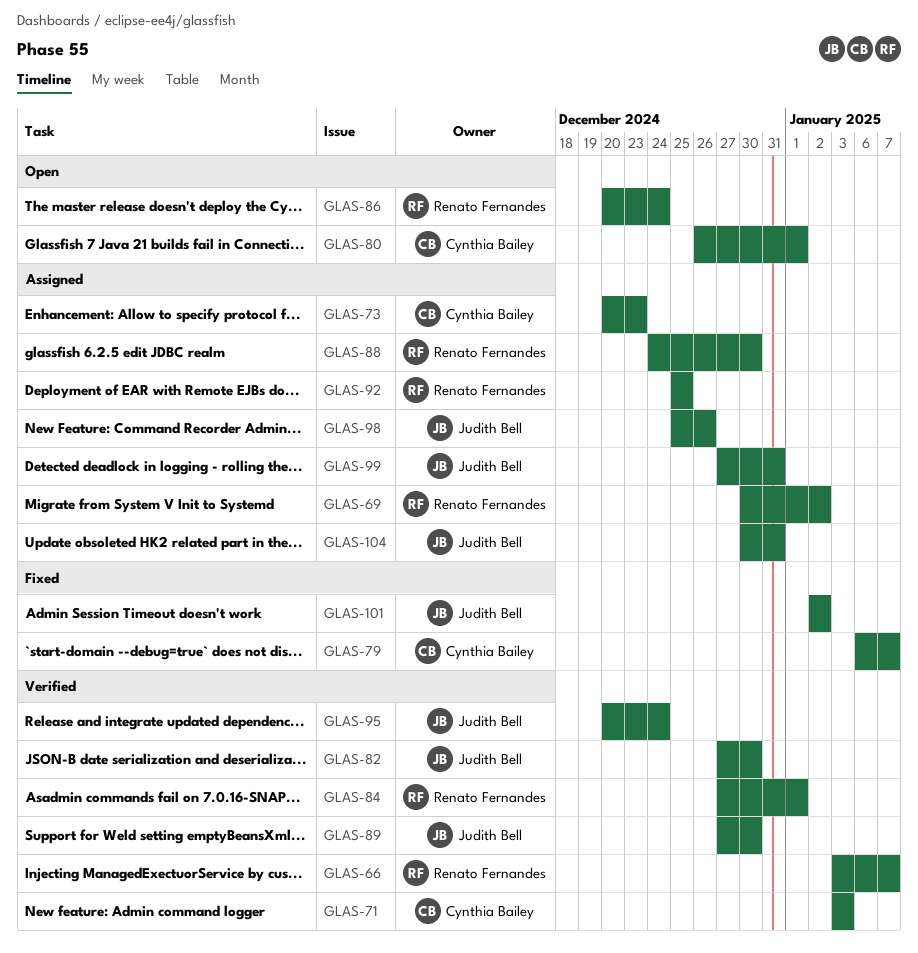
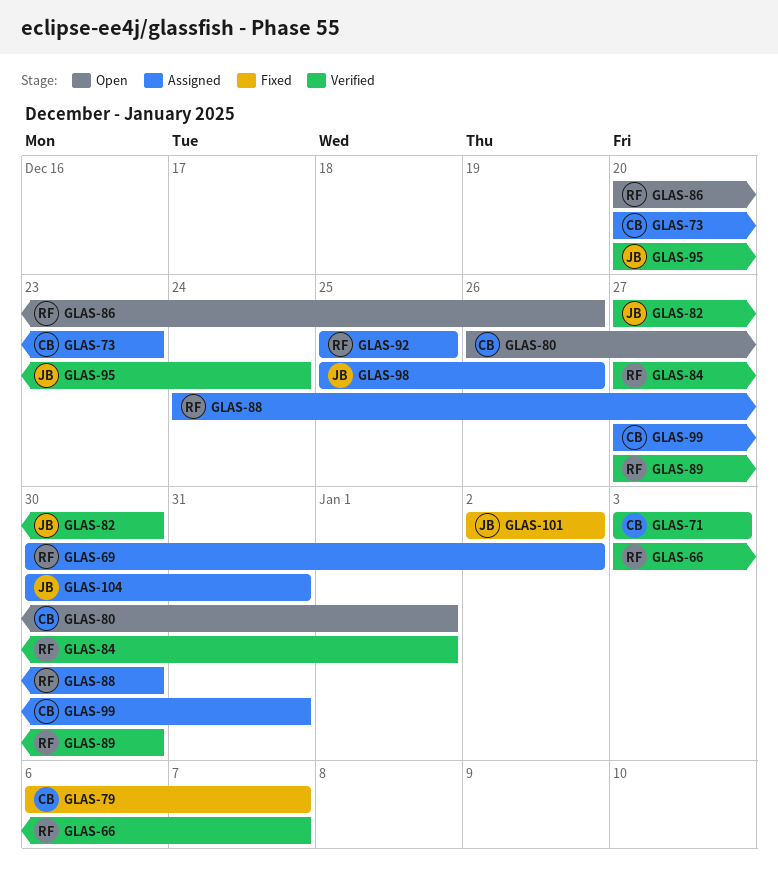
GLAS-86, due: Dec 24 -> Dec 26
GLAS-89, owner: Judith Bell -> Renato Fernandes
GLAS-99, owner: Judith Bell -> Cynthia Bailey

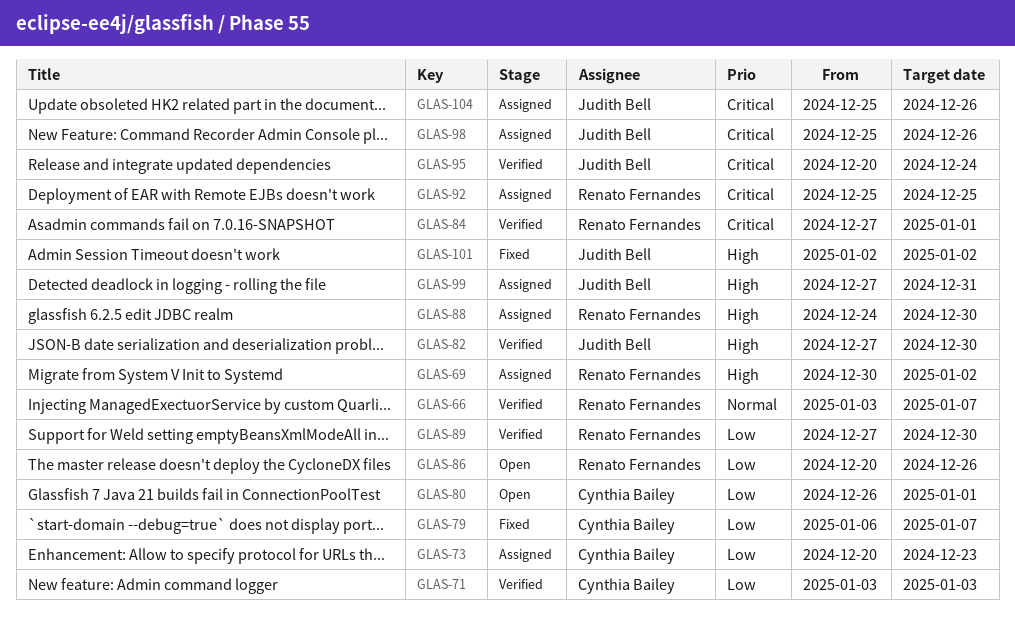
GLAS-99, owner: Cynthia Bailey -> Judith Bell
GLAS-104, start: Dec 30 -> Dec 25
GLAS-104, due: Dec 31 -> Dec 26

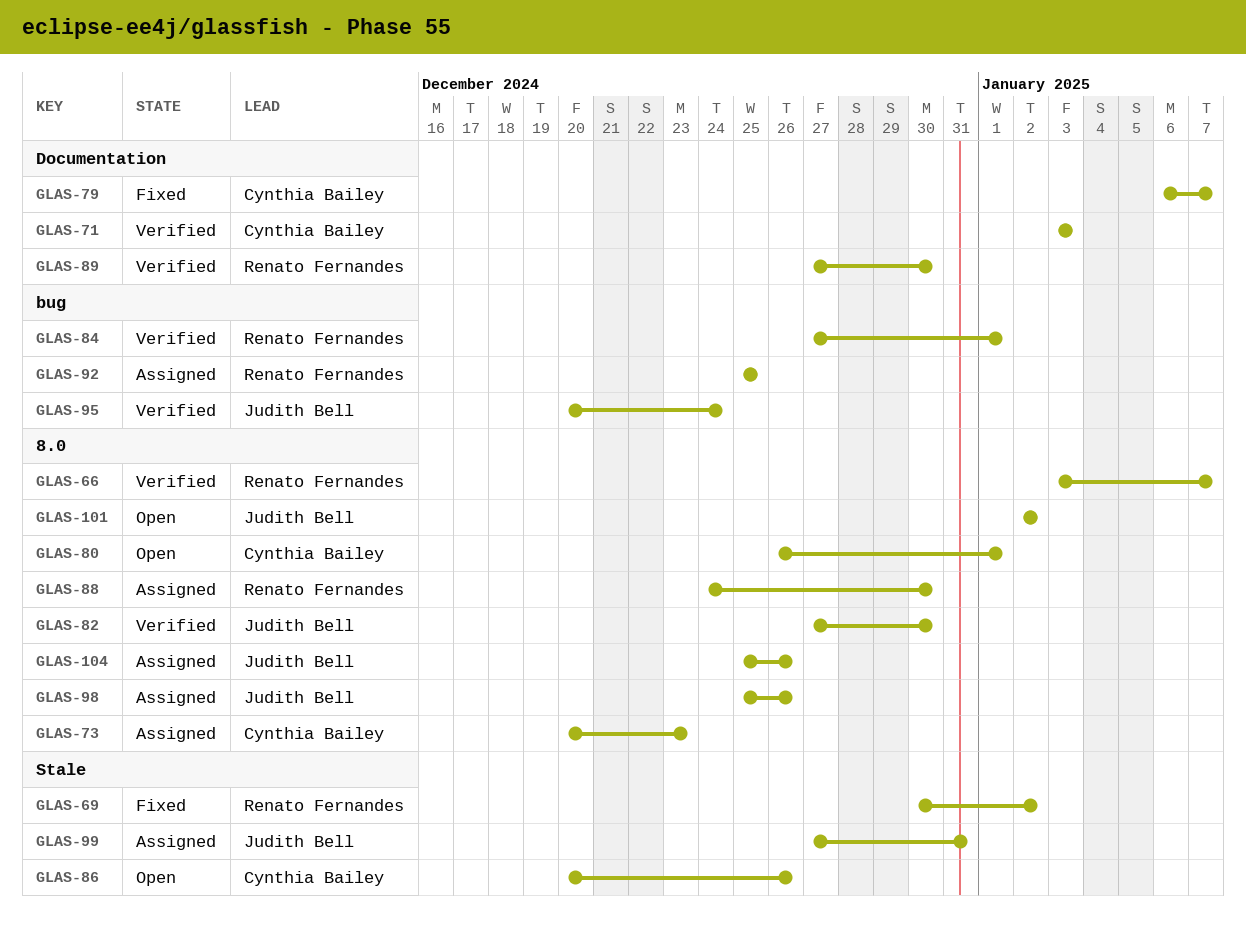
GLAS-69, status: Assigned -> Fixed
GLAS-86, owner: Renato Fernandes -> Cynthia Bailey
GLAS-101, status: Fixed -> Open

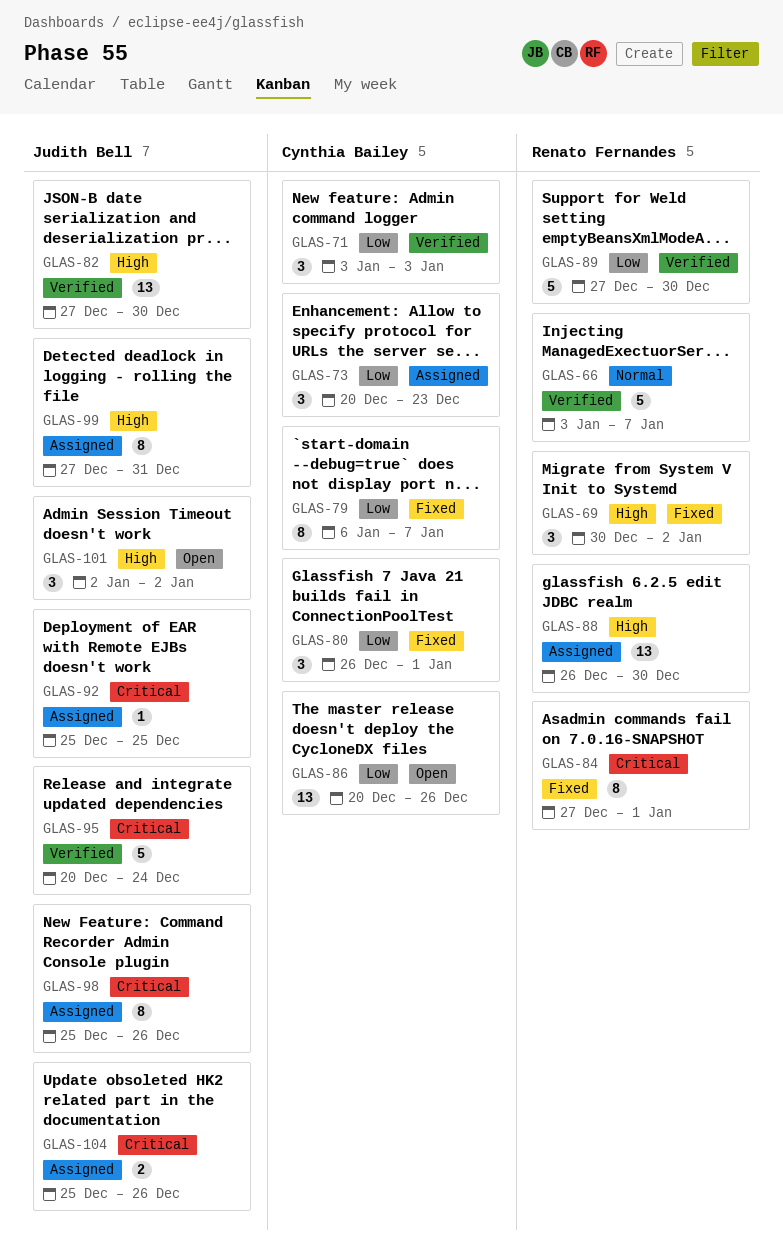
GLAS-80, status: Open -> Fixed
GLAS-84, status: Verified -> Fixed
GLAS-88, start: Dec 24 -> Dec 26
GLAS-92, owner: Renato Fernandes -> Judith Bell

